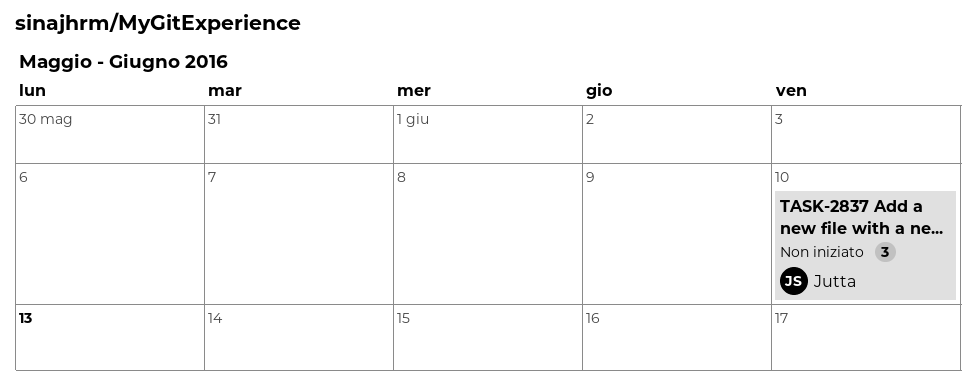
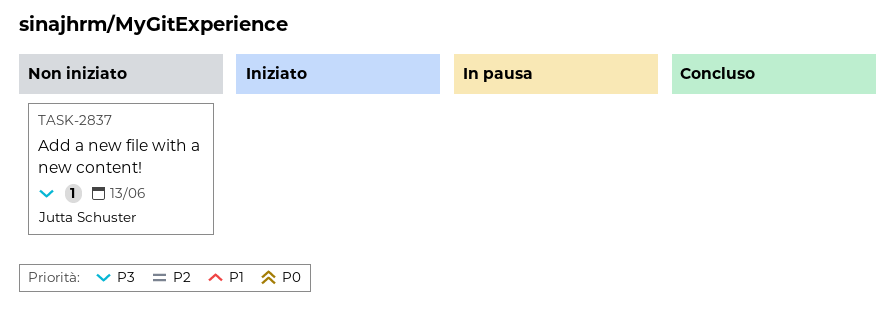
TASK-2837, estimate: 3 -> 1
TASK-2837, due: Jun 10 -> Jun 13

